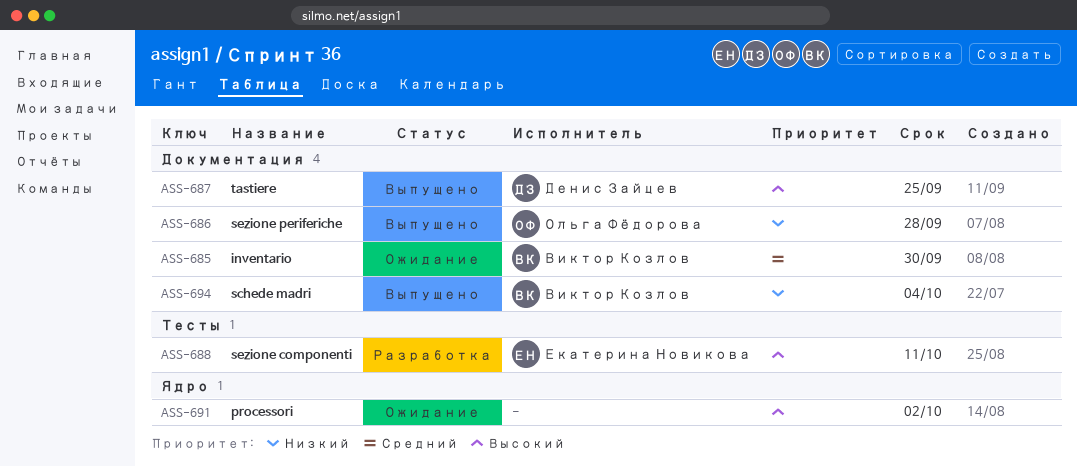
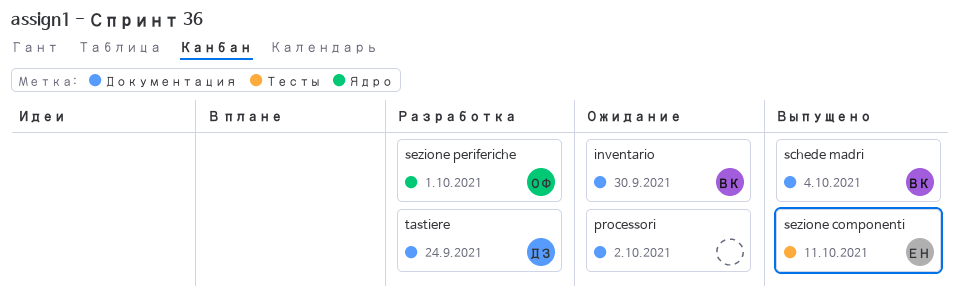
processori, label: Ядро -> Документация
sezione componenti, status: Разработка -> Выпущено
sezione periferiche, status: Выпущено -> Разработка
sezione periferiche, label: Документация -> Ядро
sezione periferiche, due: Sep 28 -> Oct 1
tastiere, status: Выпущено -> Разработка
tastiere, due: Sep 25 -> Sep 24

